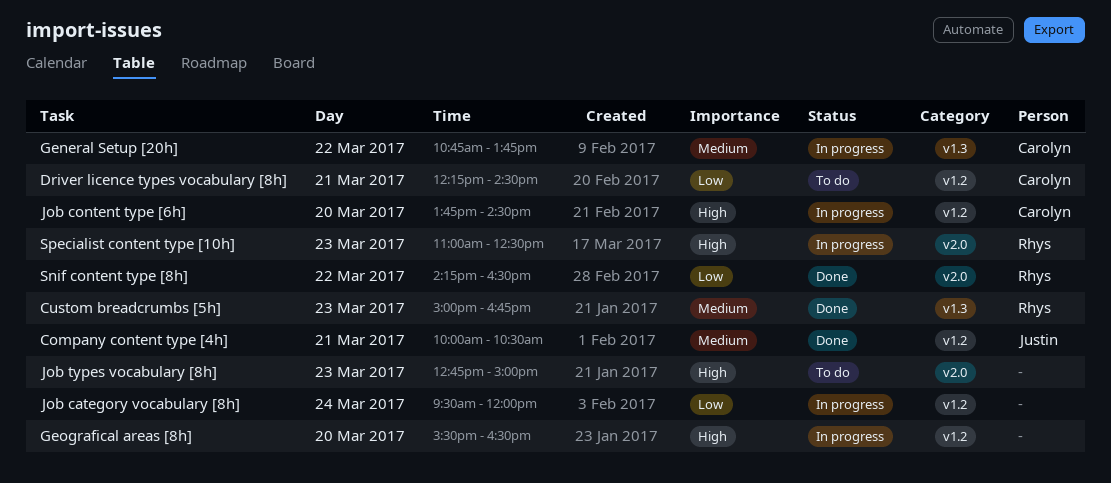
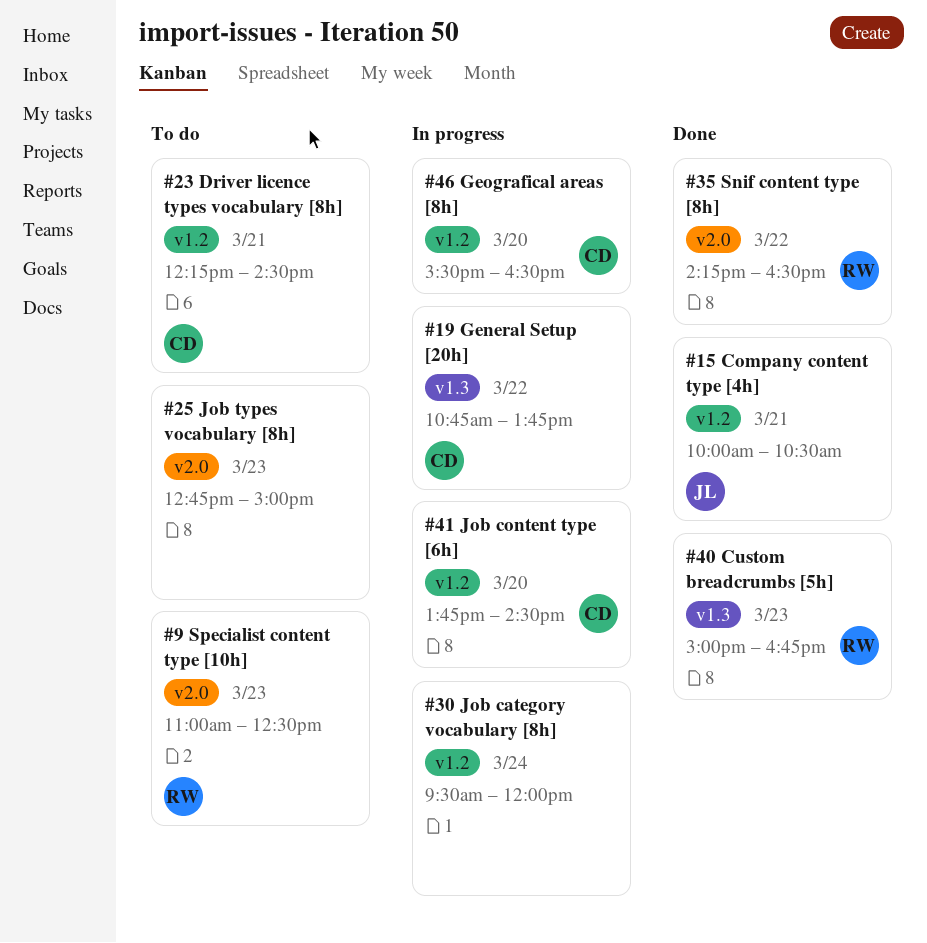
Geografical areas [8h], owner: none -> Carolyn
Specialist content type [10h], status: In progress -> To do

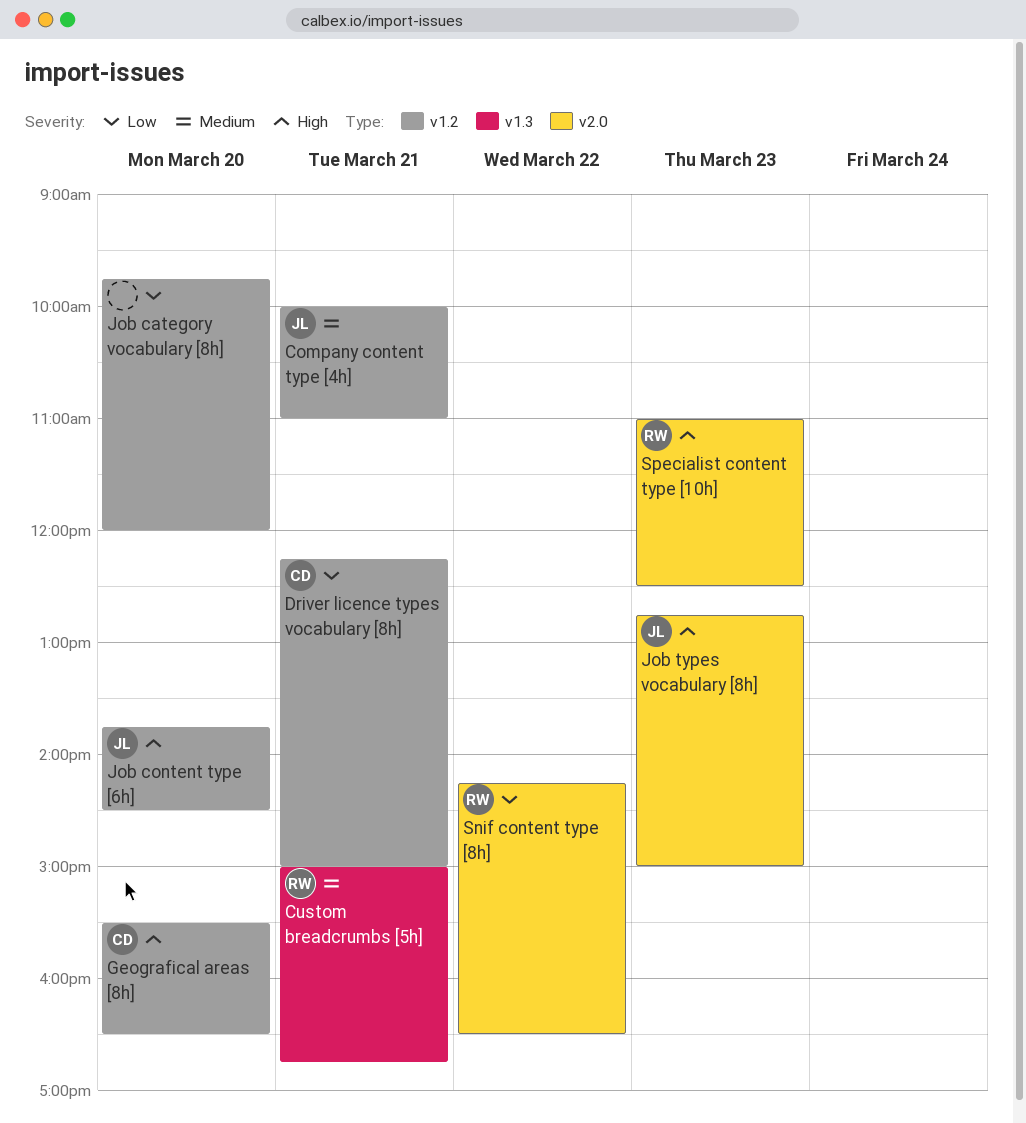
Company content type [4h], ends: 10:30 -> 11:00
Custom breadcrumbs [5h], day: Mar 23 -> Mar 21
Driver licence types vocabulary [8h], ends: 14:30 -> 15:00
General Setup [20h]: present -> none
Job category vocabulary [8h], day: Mar 24 -> Mar 20
Job category vocabulary [8h], begins: 09:30 -> 09:45
Job content type [6h], owner: CD -> JL
Job types vocabulary [8h], owner: none -> JL

